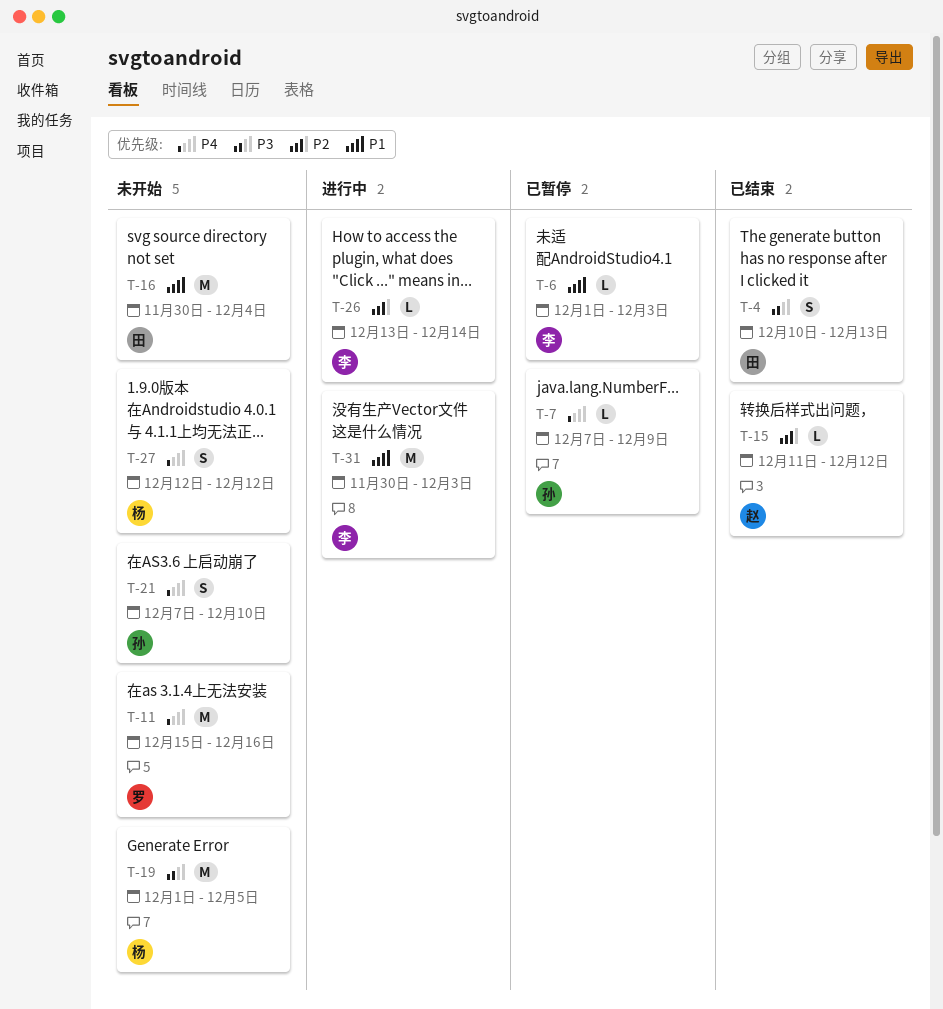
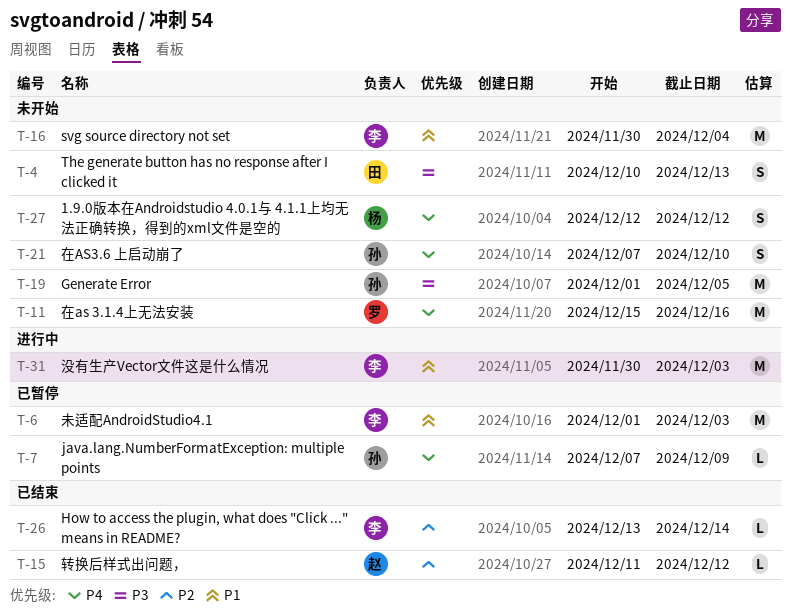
T-4, status: 已结束 -> 未开始
T-6, estimate: L -> M
T-16, owner: 田 -> 李
T-19, owner: 杨 -> 孙
T-26, status: 进行中 -> 已结束

